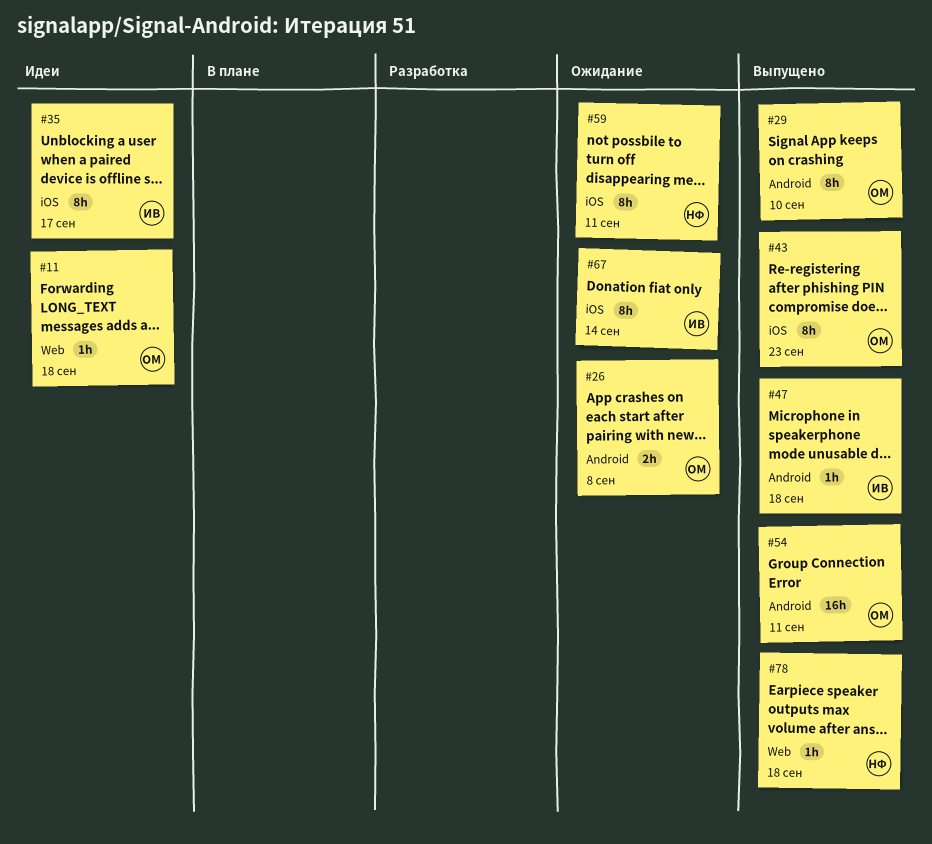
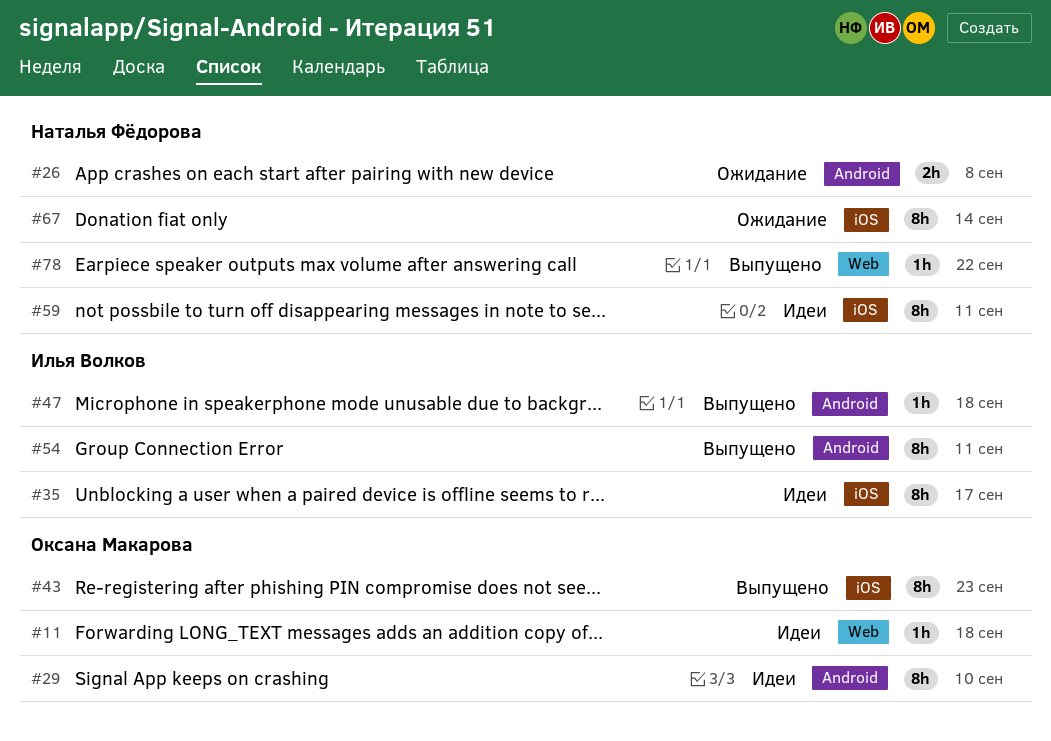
#26, owner: Оксана Макарова -> Наталья Фёдорова
#29, status: Выпущено -> Идеи
#54, owner: Оксана Макарова -> Илья Волков
#54, estimate: 16h -> 8h
#59, status: Ожидание -> Идеи
#67, owner: Илья Волков -> Наталья Фёдорова
#78, due: Sep 18 -> Sep 22

